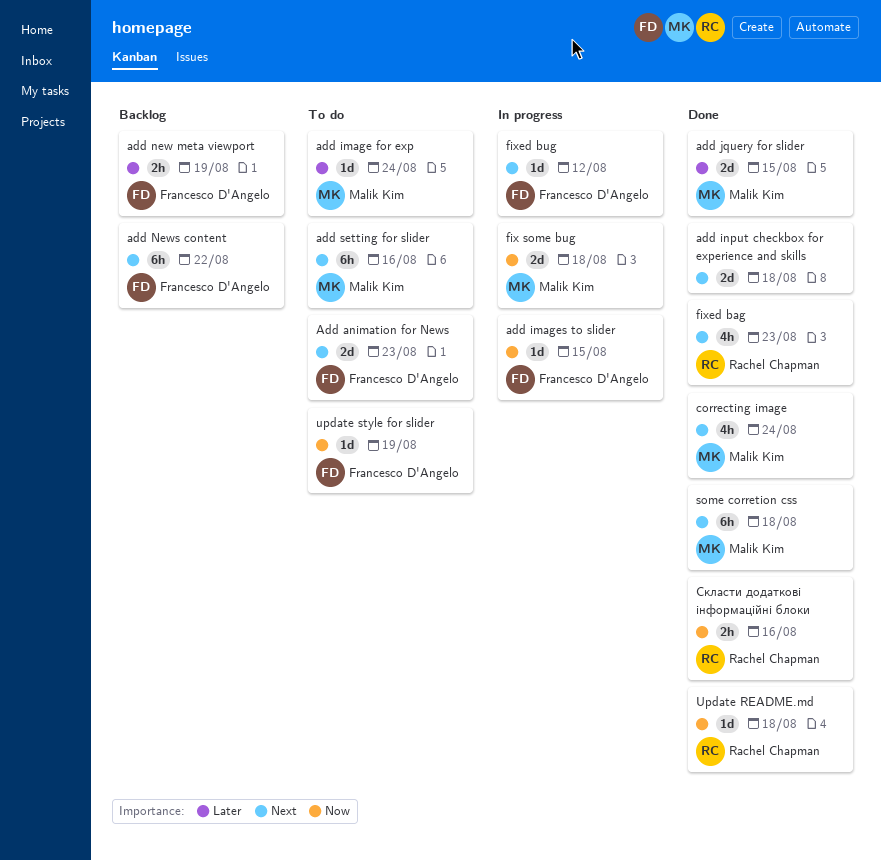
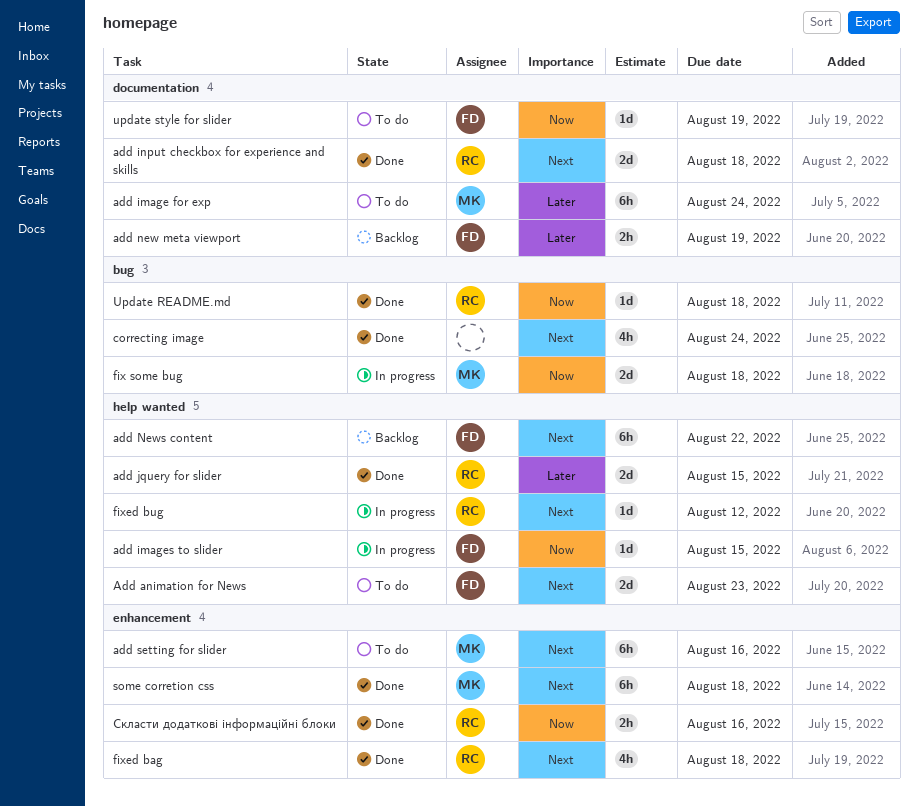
add image for exp, estimate: 1d -> 6h
add input checkbox for experience and skills, owner: none -> Rachel Chapman
add jquery for slider, owner: Malik Kim -> Rachel Chapman
correcting image, owner: Malik Kim -> none
fixed bag, due: Aug 23 -> Aug 18
fixed bug, owner: Francesco D'Angelo -> Rachel Chapman

